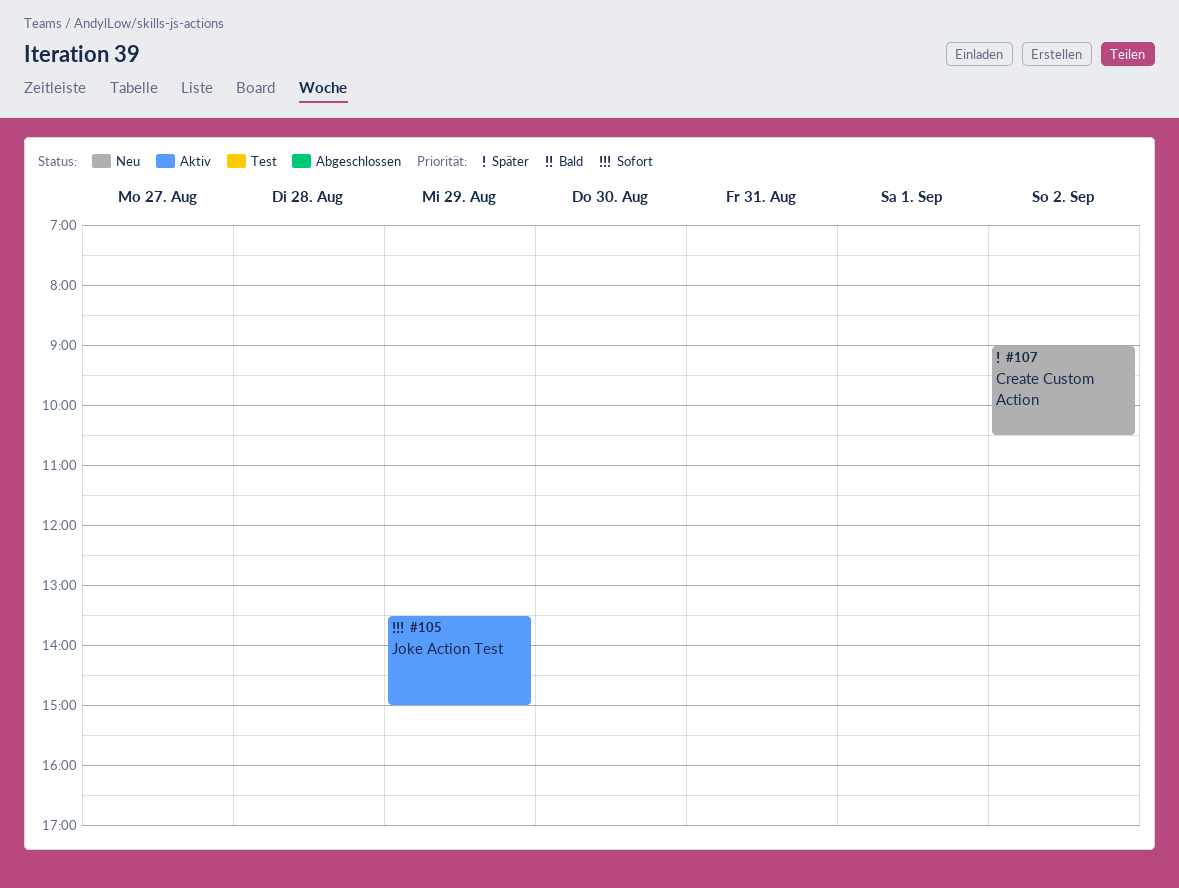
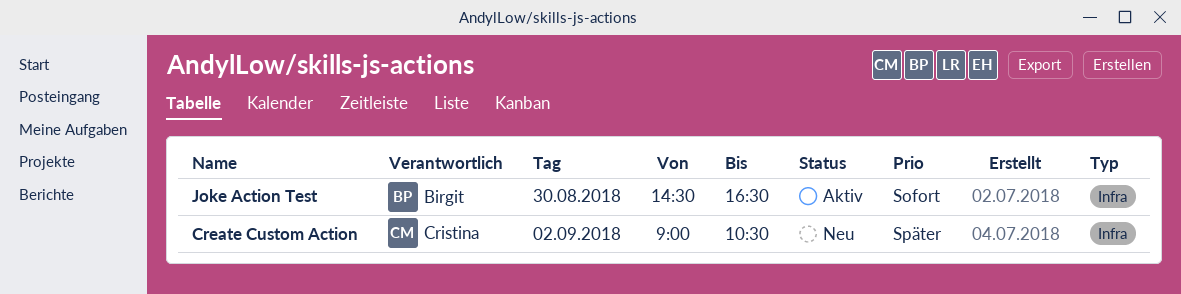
Joke Action Test, day: Aug 29 -> Aug 30
Joke Action Test, begins: 13:30 -> 14:30
Joke Action Test, ends: 15:00 -> 16:30

